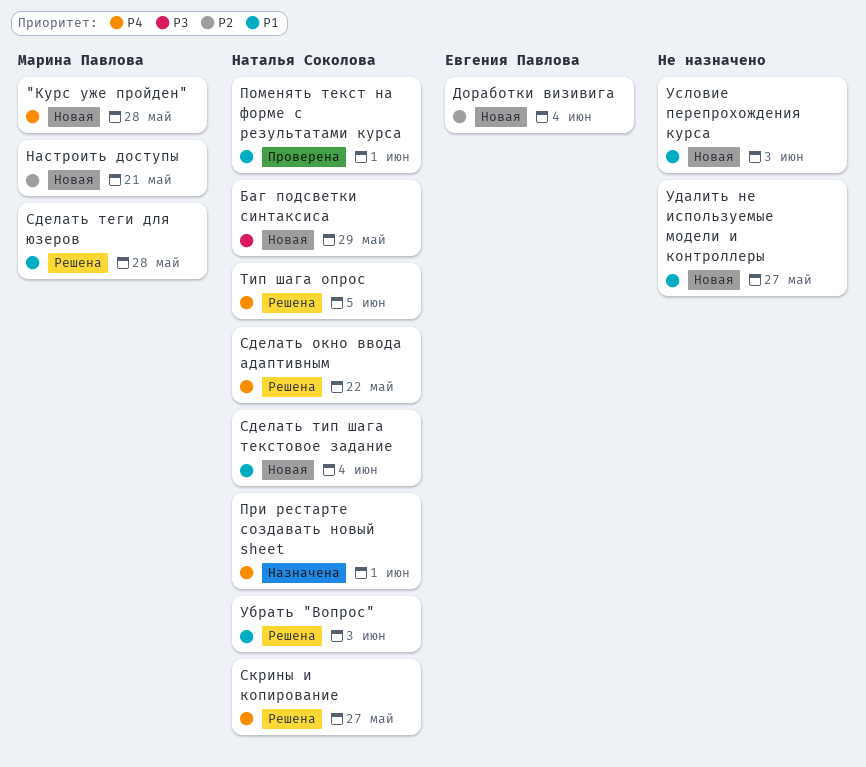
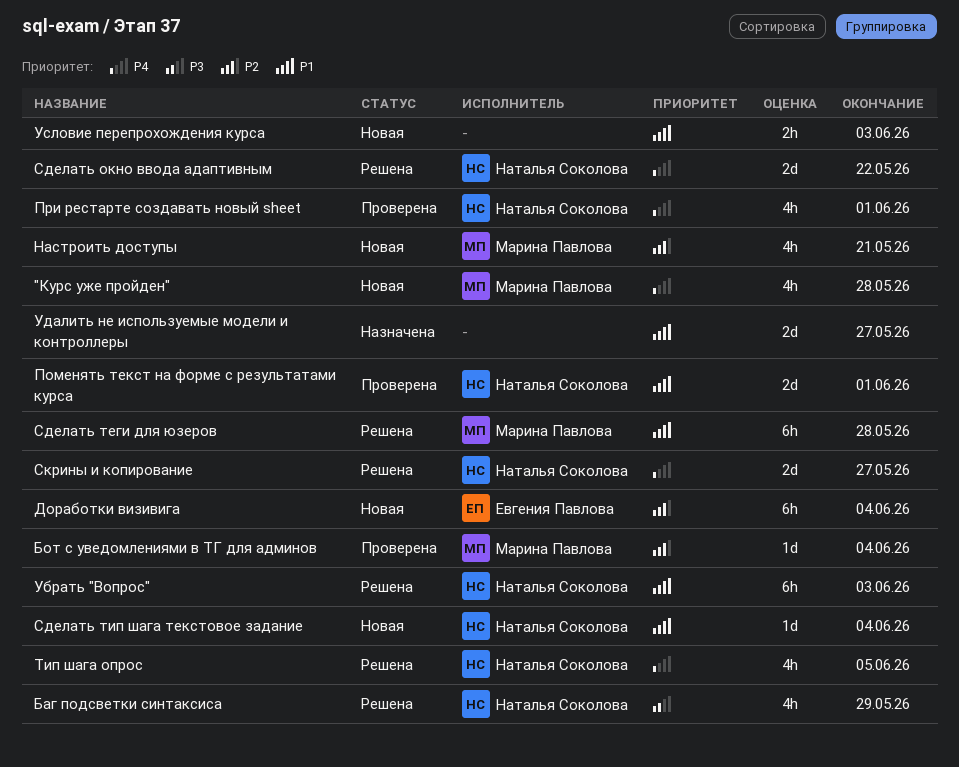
Баг подсветки синтаксиса, status: Новая -> Решена
Бот с уведомлениями в ТГ для админов: none -> present
При рестарте создавать новый sheet, status: Назначена -> Проверена
Удалить не используемые модели и контроллеры, status: Новая -> Назначена

